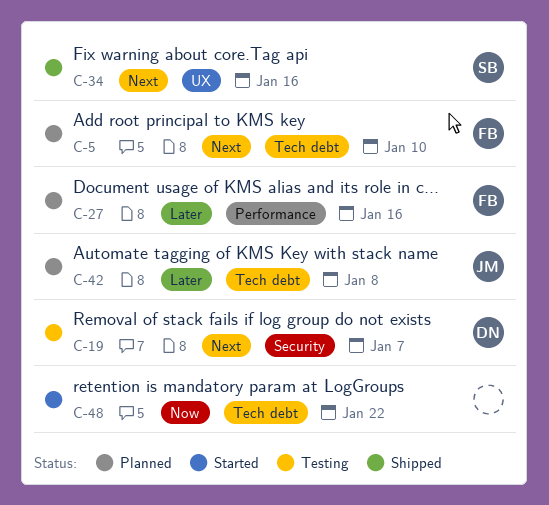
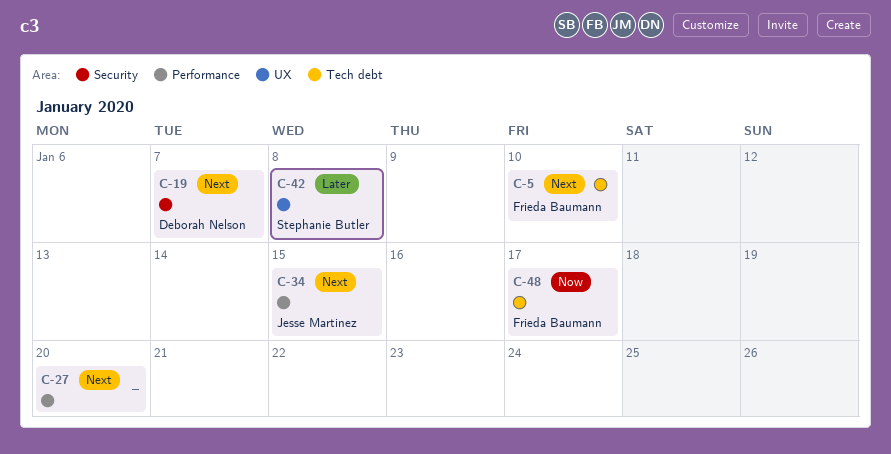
C-27, owner: Frieda Baumann -> none
C-27, priority: Later -> Next
C-27, due: Jan 16 -> Jan 20
C-34, owner: Stephanie Butler -> Jesse Martinez
C-34, label: UX -> Performance
C-34, due: Jan 16 -> Jan 15
C-42, owner: Jesse Martinez -> Stephanie Butler
C-42, label: Tech debt -> UX
C-48, owner: none -> Frieda Baumann
C-48, due: Jan 22 -> Jan 17

